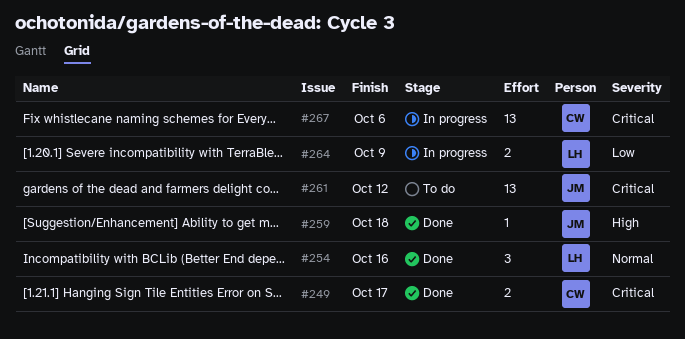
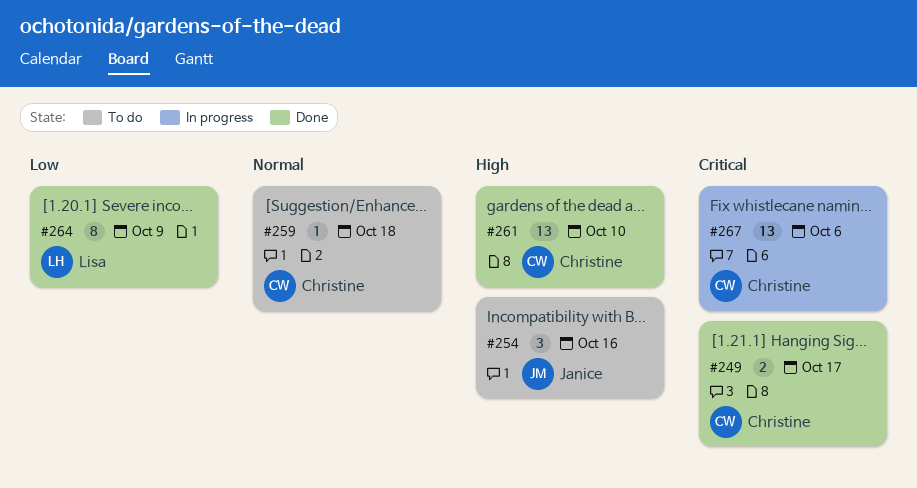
#254, status: Done -> To do
#254, owner: Lisa -> Janice
#254, priority: Normal -> High
#259, status: Done -> To do
#259, owner: Janice -> Christine
#259, priority: High -> Normal
#261, status: To do -> Done
#261, owner: Janice -> Christine
#261, priority: Critical -> High
#261, due: Oct 12 -> Oct 10
#264, status: In progress -> Done
#264, estimate: 2 -> 8

